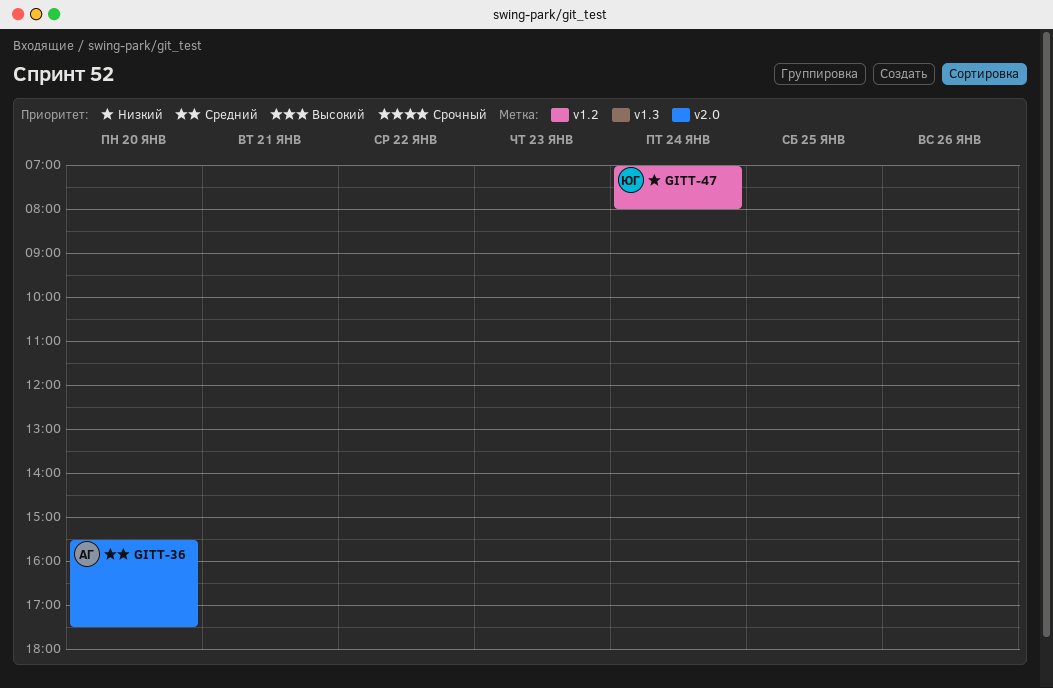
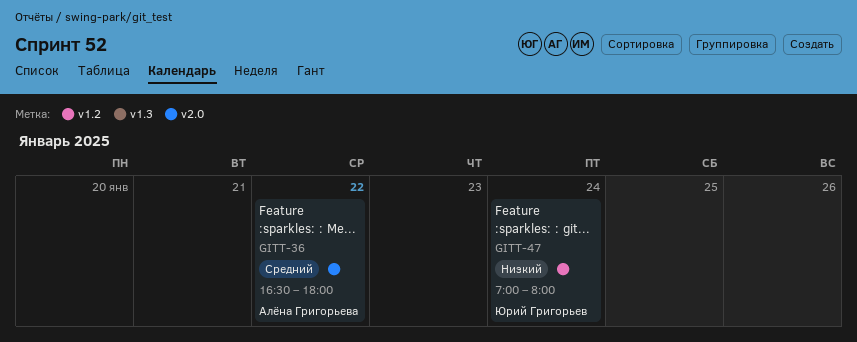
GITT-36, day: Jan 20 -> Jan 22
GITT-36, begins: 15:30 -> 16:30
GITT-36, ends: 17:30 -> 18:00

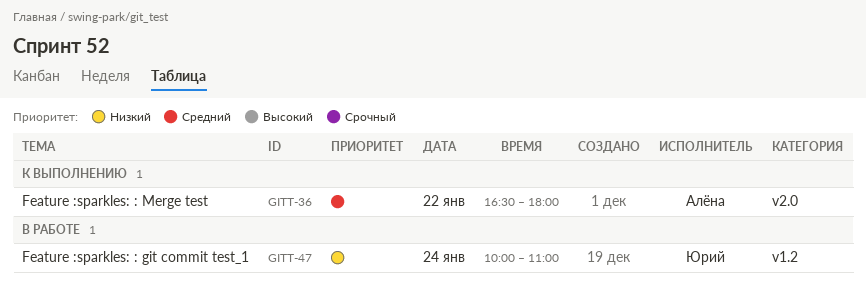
GITT-47, begins: 07:00 -> 10:00
GITT-47, ends: 08:00 -> 11:00

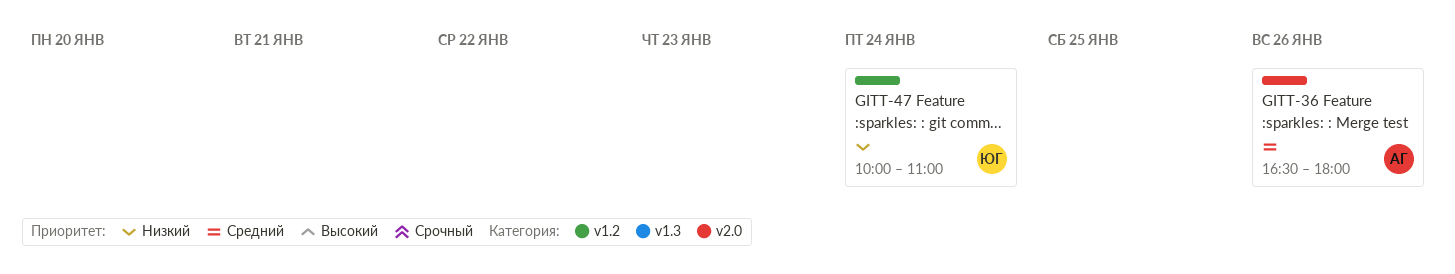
GITT-36, day: Jan 22 -> Jan 26

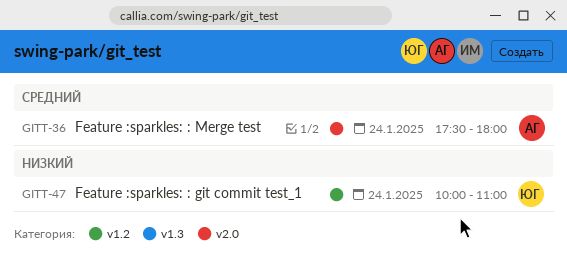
GITT-36, day: Jan 26 -> Jan 24
GITT-36, begins: 16:30 -> 17:30

